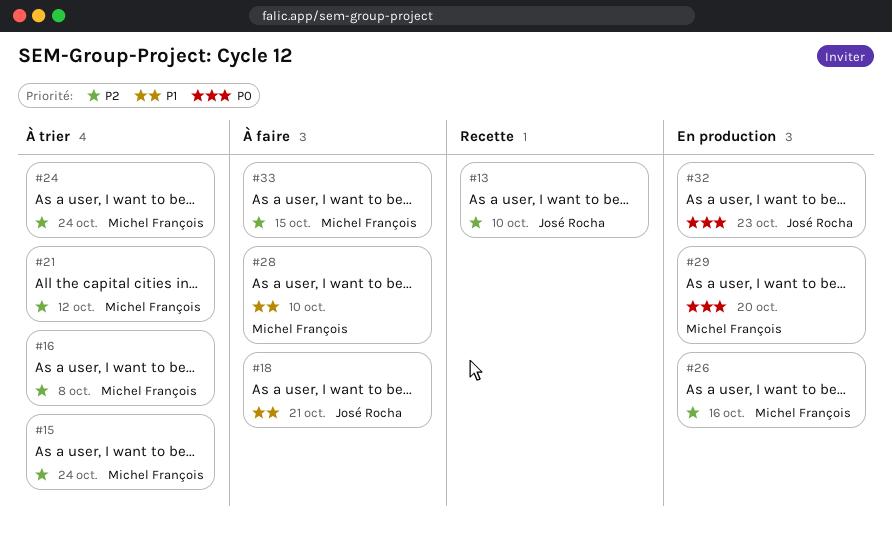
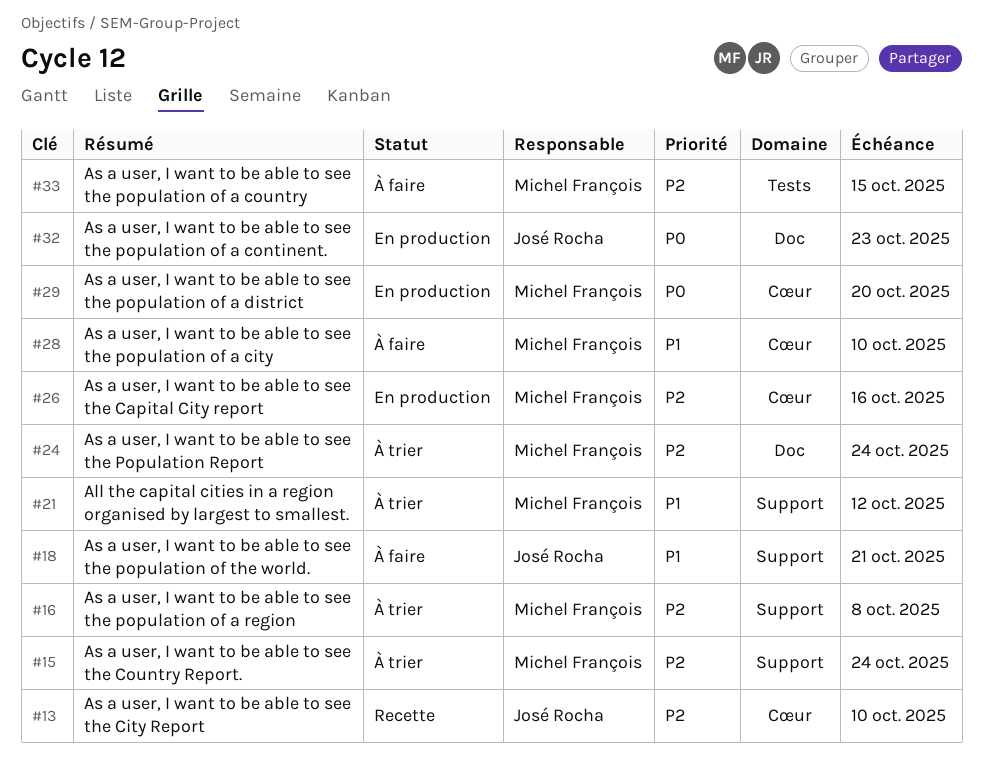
#21, priority: P2 -> P1

